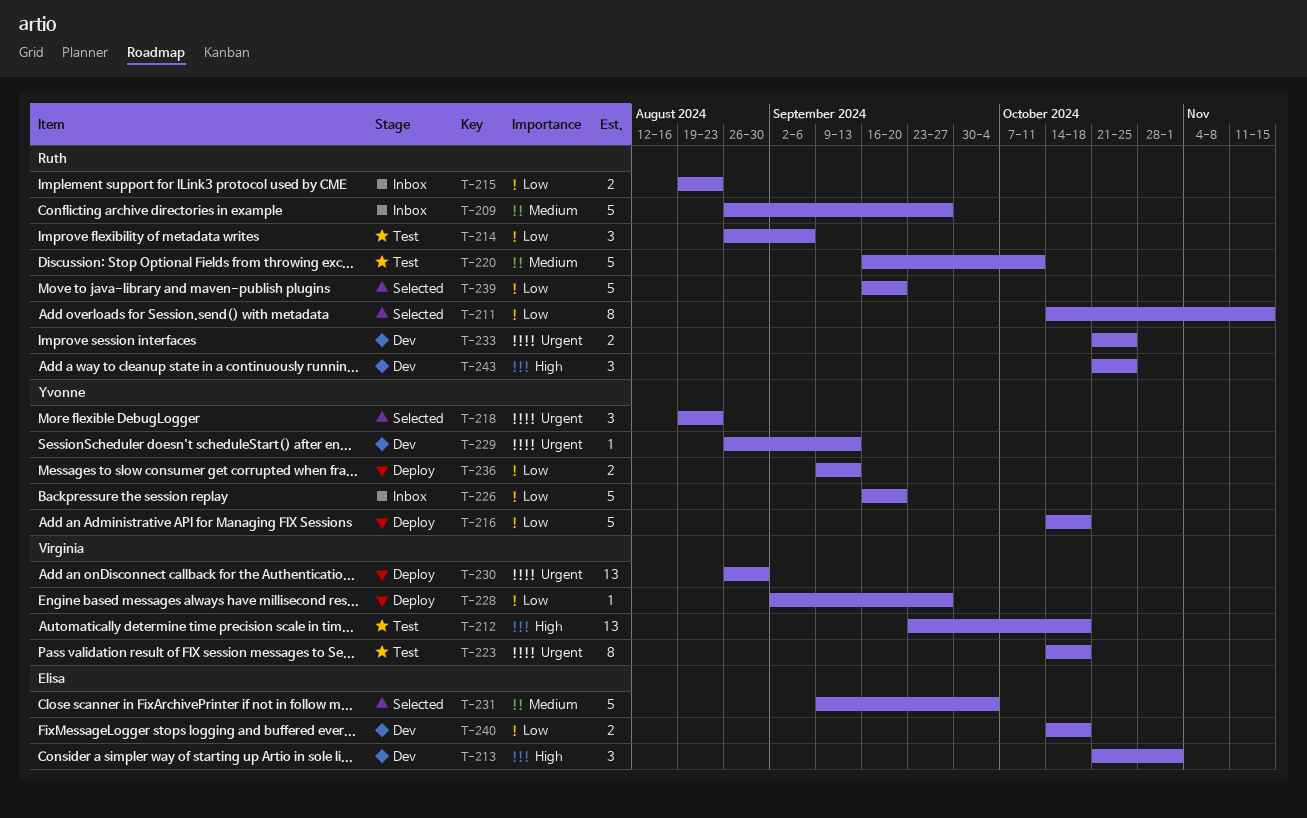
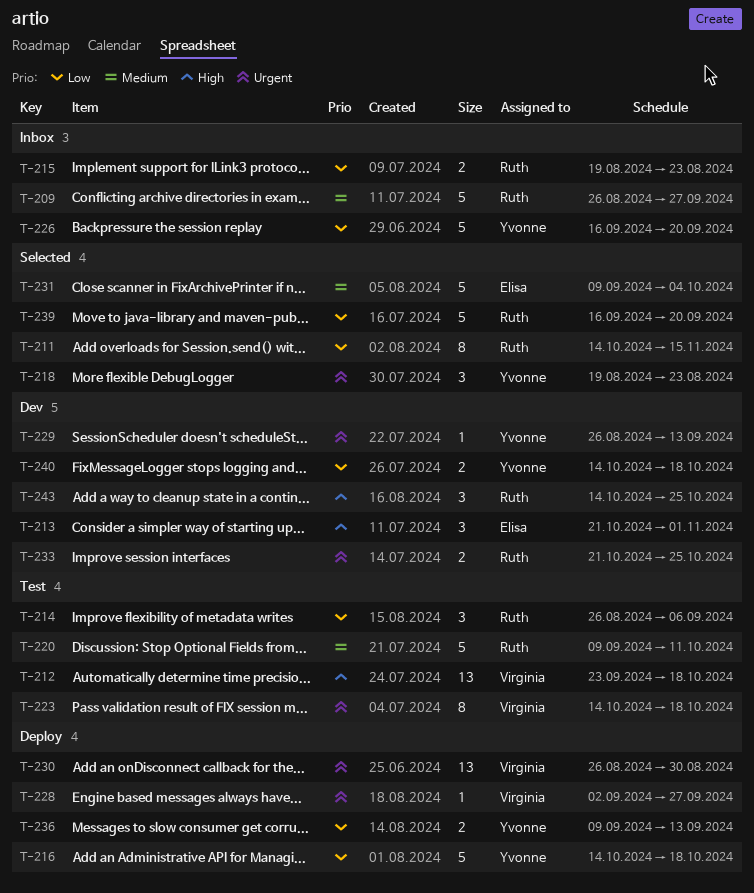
T-220, start: Sep 16 -> Sep 9
T-228, priority: Low -> Urgent
T-240, owner: Elisa -> Yvonne
T-243, start: Oct 21 -> Oct 14

